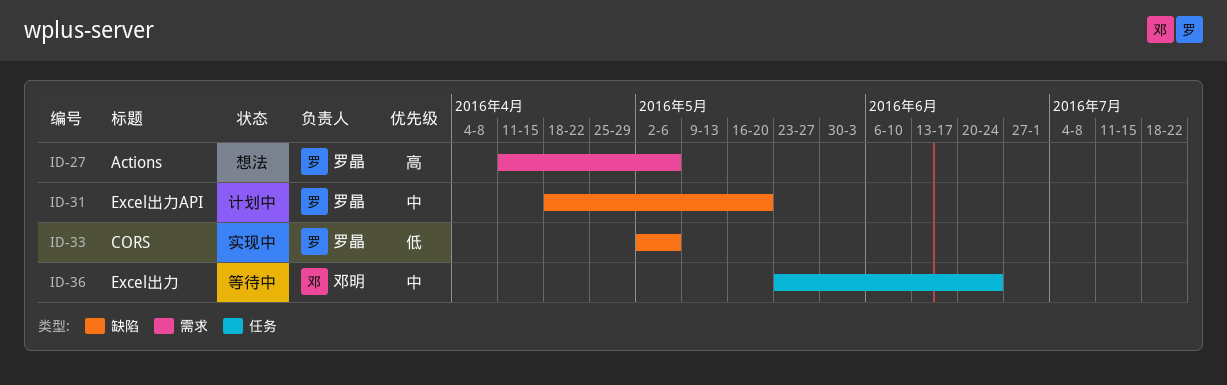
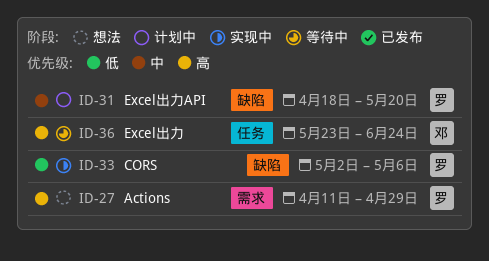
ID-27, due: May 6 -> Apr 29
ID-36, priority: 中 -> 高

